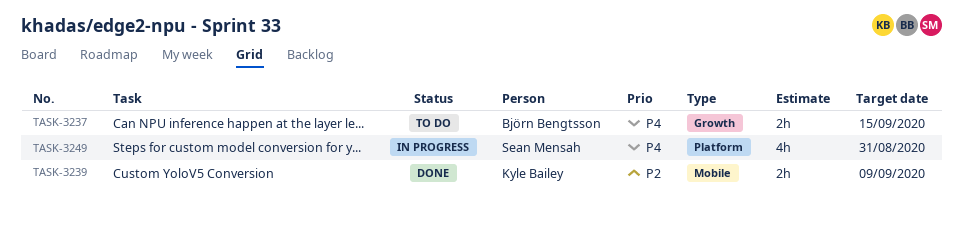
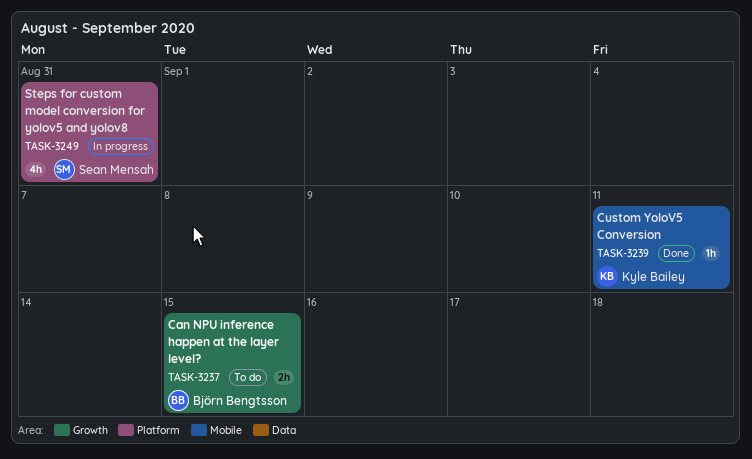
TASK-3239, estimate: 2h -> 1h
TASK-3239, due: Sep 9 -> Sep 11

